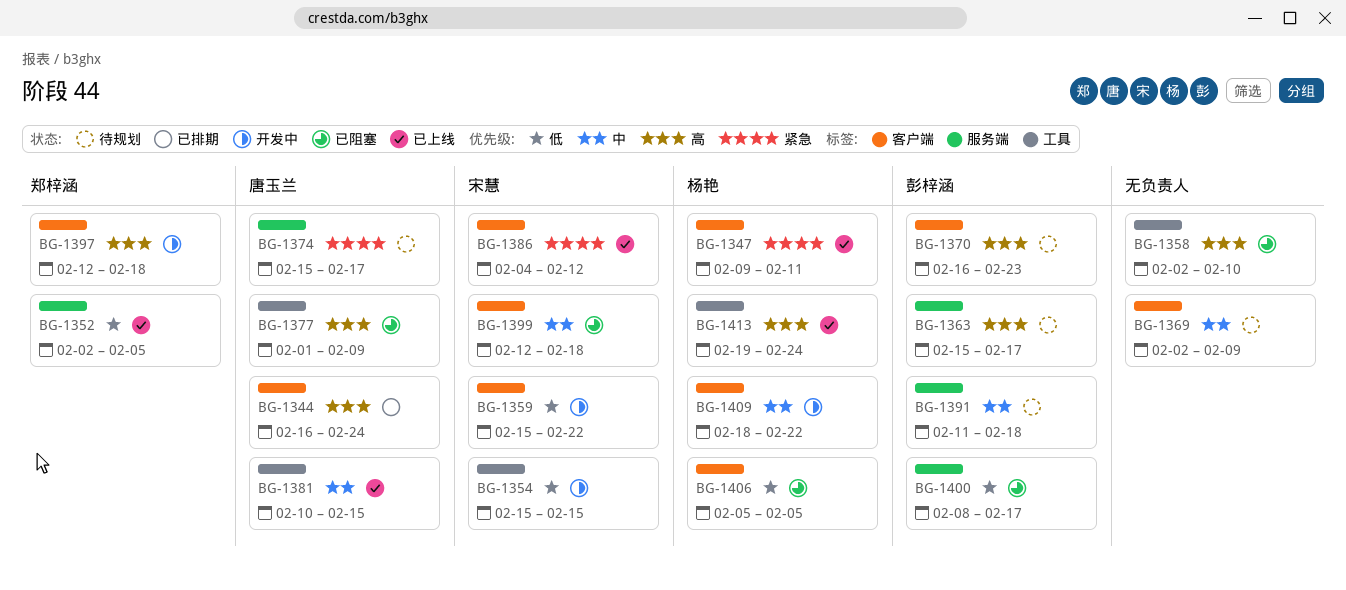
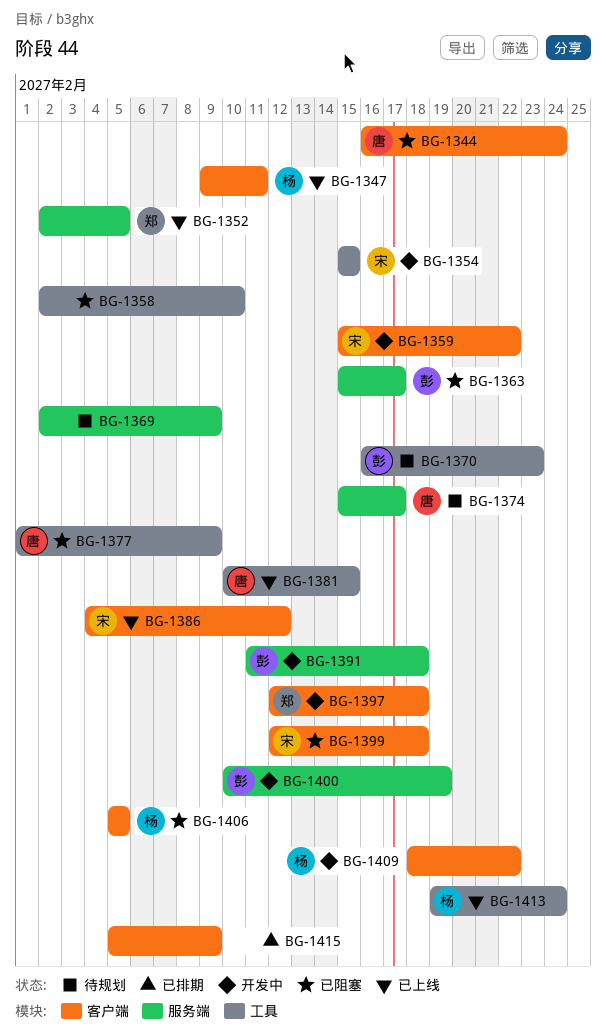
BG-1344, status: 已排期 -> 已阻塞
BG-1363, status: 待规划 -> 已阻塞
BG-1369, label: 客户端 -> 服务端
BG-1370, label: 客户端 -> 工具
BG-1391, status: 待规划 -> 开发中
BG-1400, status: 已阻塞 -> 开发中
BG-1400, start: Feb 8 -> Feb 10
BG-1400, due: Feb 17 -> Feb 19
BG-1415: none -> present

